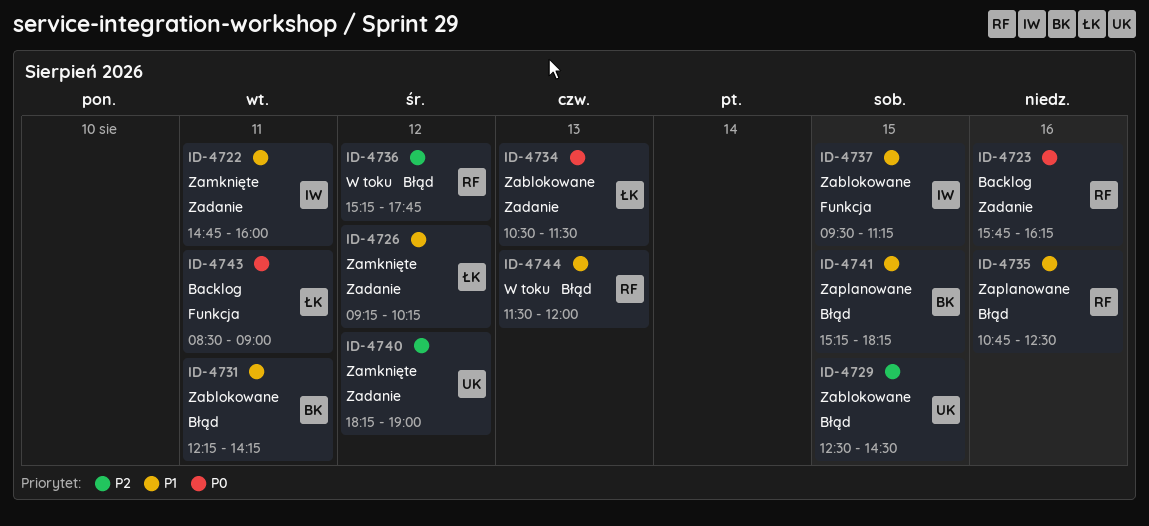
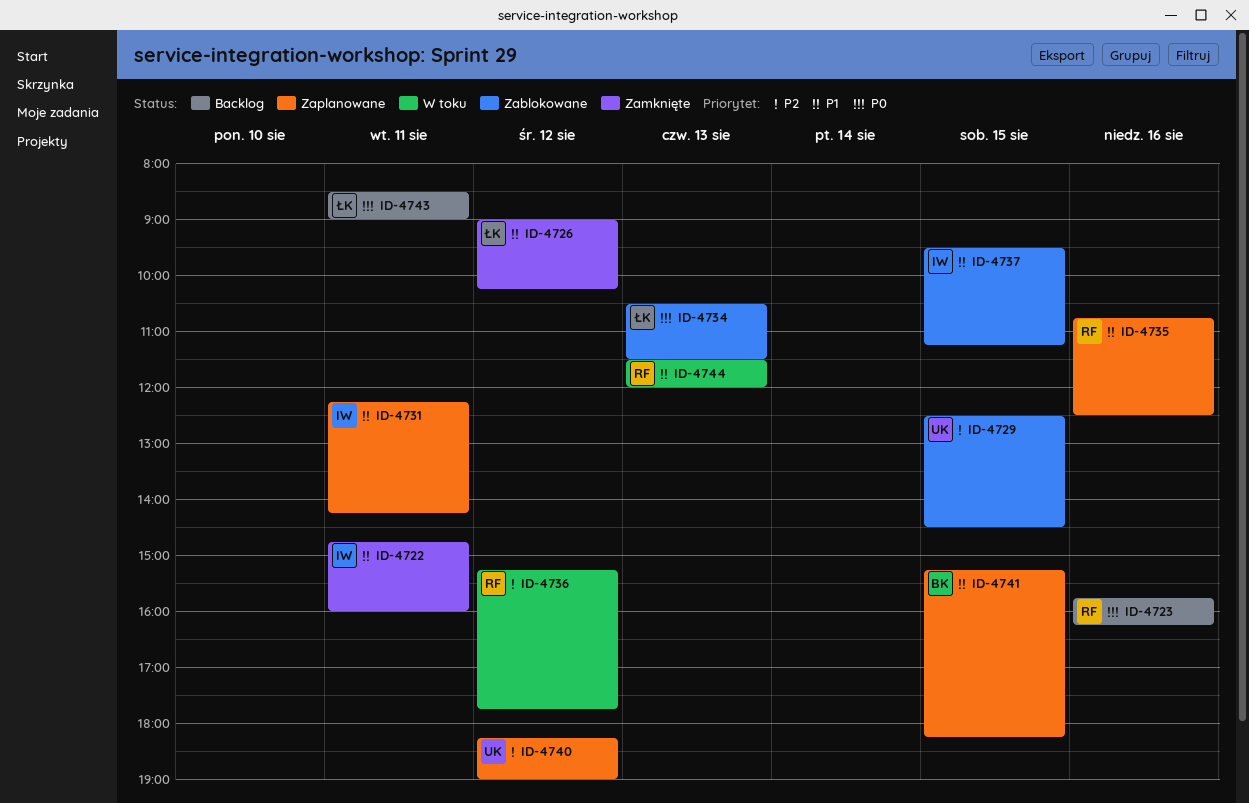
ID-4726, begins: 09:15 -> 09:00
ID-4731, status: Zablokowane -> Zaplanowane
ID-4731, owner: BK -> IW
ID-4740, status: Zamknięte -> Zaplanowane

